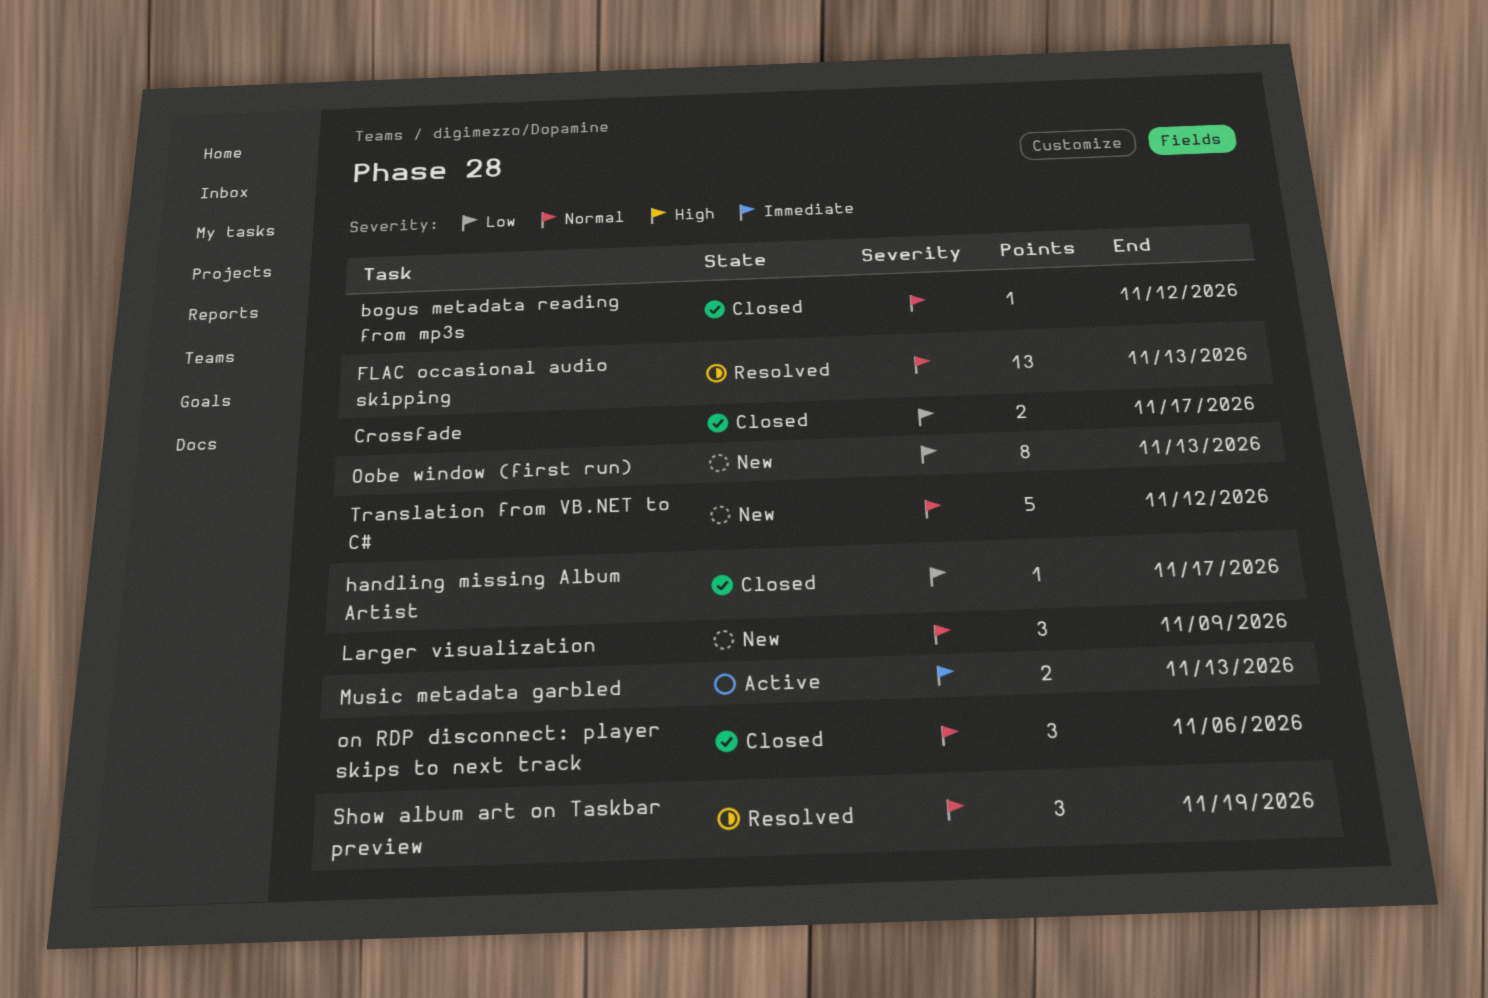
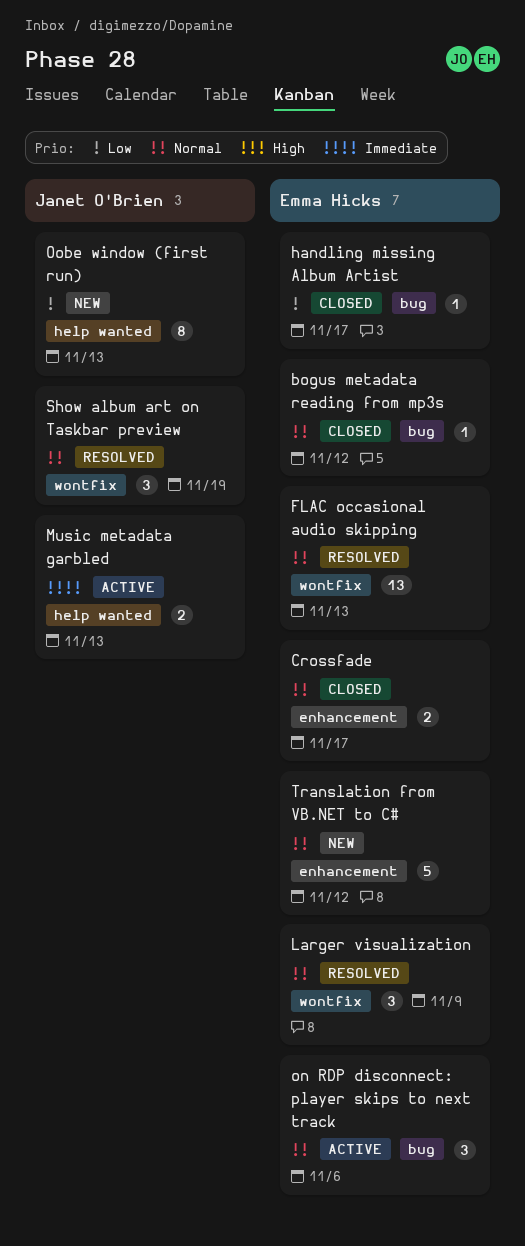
Crossfade, priority: Low -> Normal
Larger visualization, status: New -> Resolved
on RDP disconnect: player skips to next track, status: Closed -> Active

